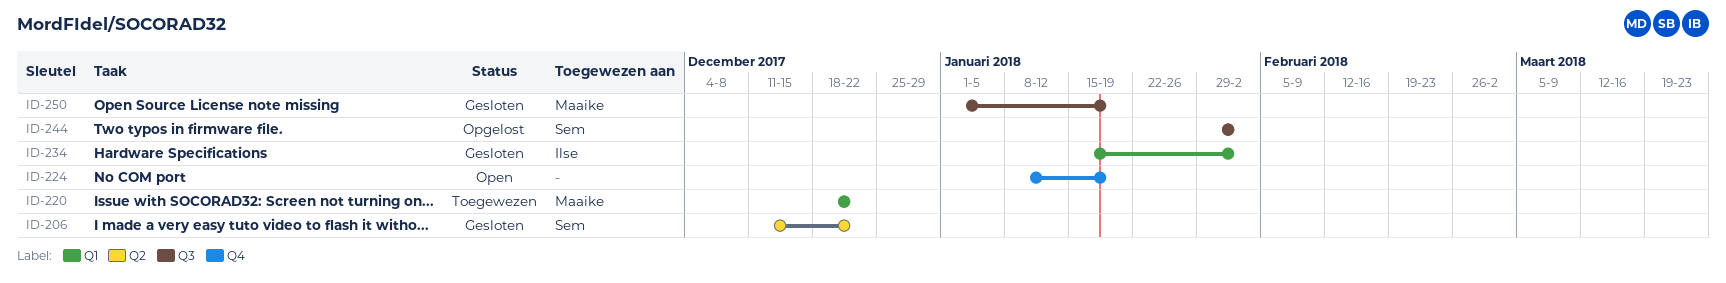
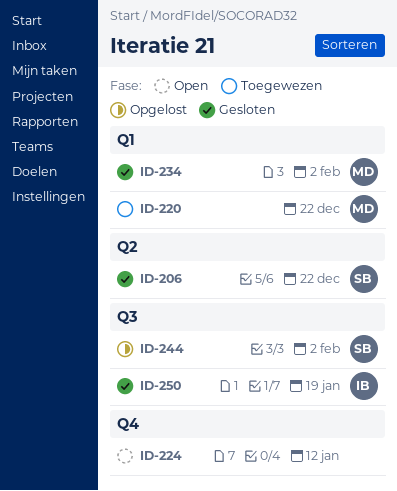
ID-224, due: Jan 19 -> Jan 12
ID-234, owner: Ilse -> Maaike
ID-250, owner: Maaike -> Ilse

